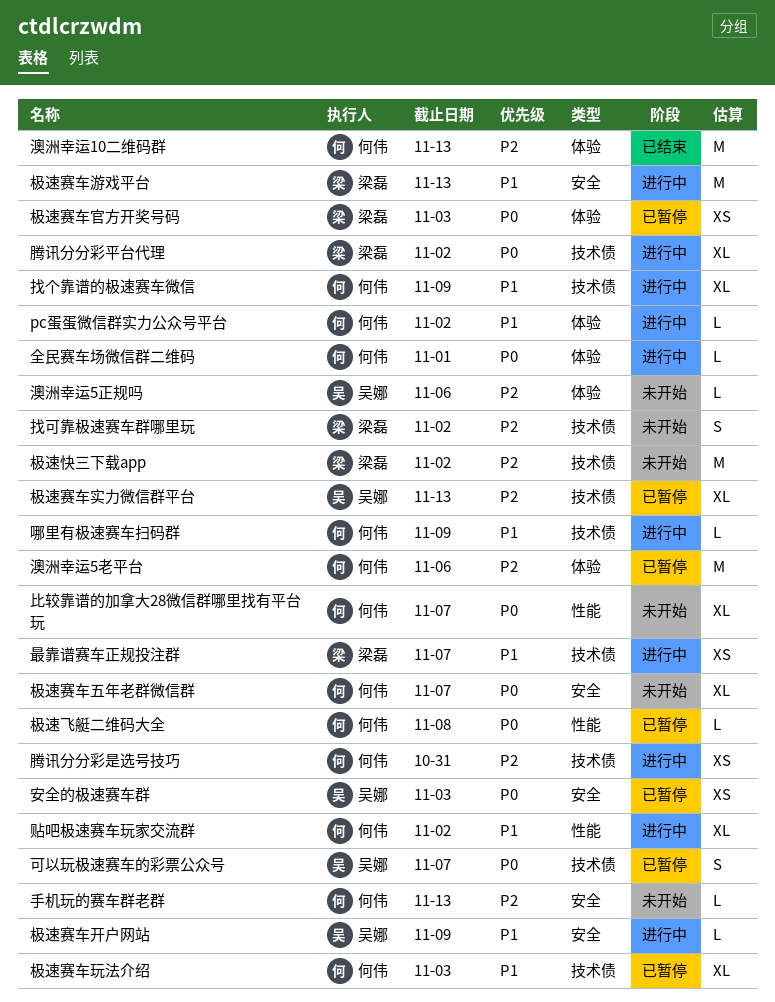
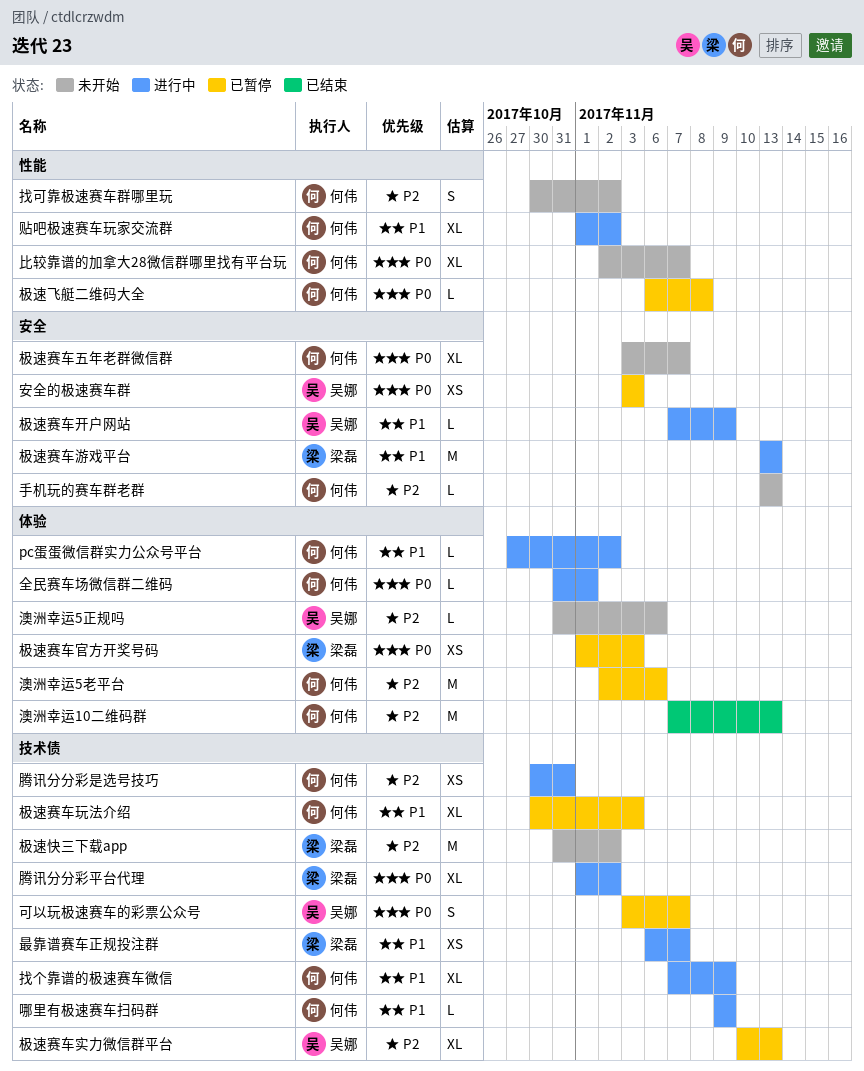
找可靠极速赛车群哪里玩, owner: 梁磊 -> 何伟
找可靠极速赛车群哪里玩, label: 技术债 -> 性能

